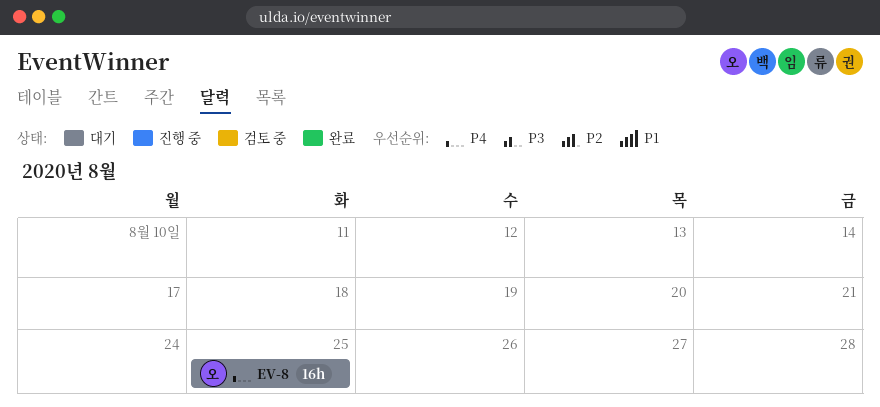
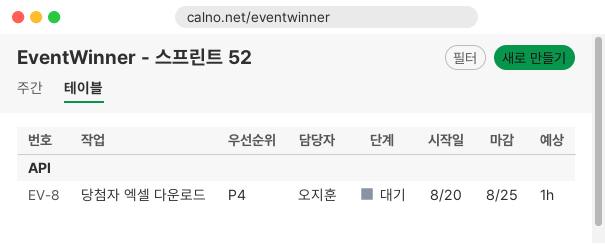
EV-8, estimate: 16h -> 1h
EV-8, start: Aug 25 -> Aug 20

